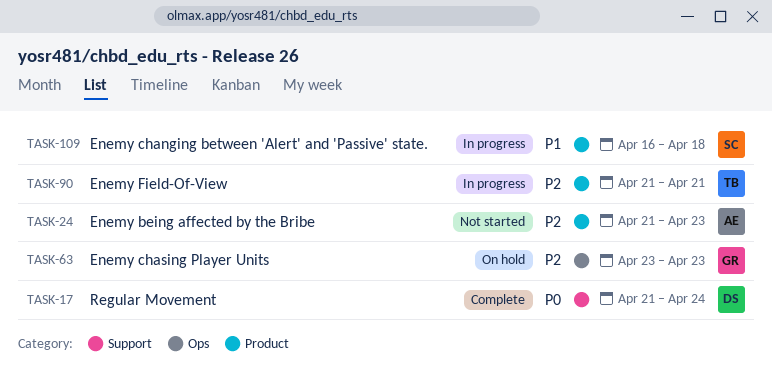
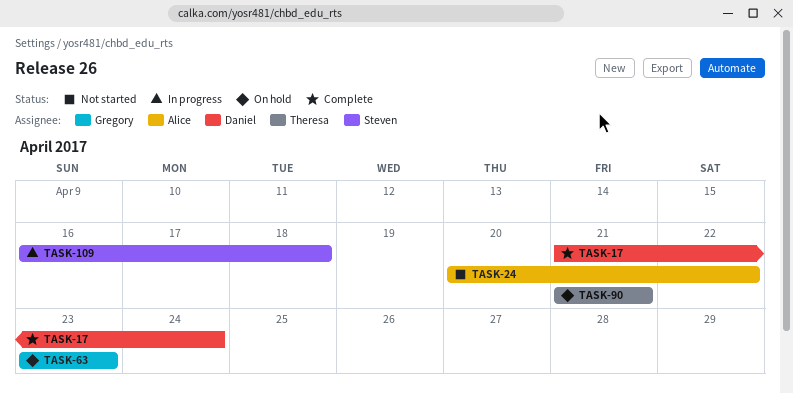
TASK-24, start: Apr 21 -> Apr 20
TASK-24, due: Apr 23 -> Apr 22
TASK-90, status: In progress -> On hold

